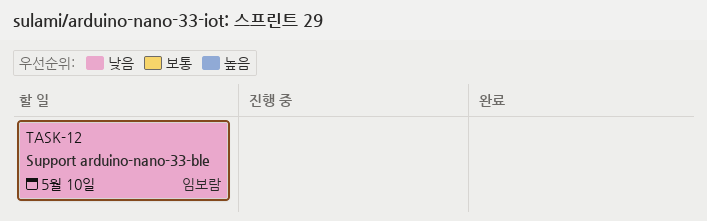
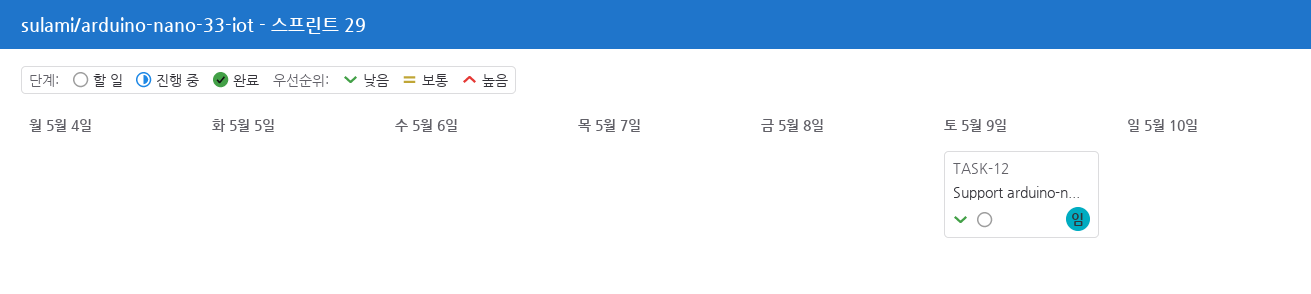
TASK-12, due: May 10 -> May 9

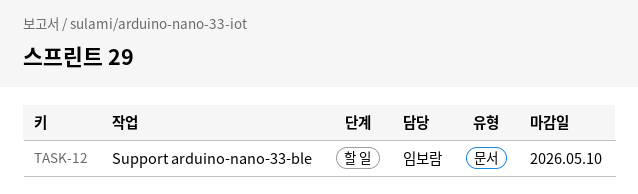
TASK-12, due: May 9 -> May 10

